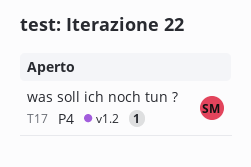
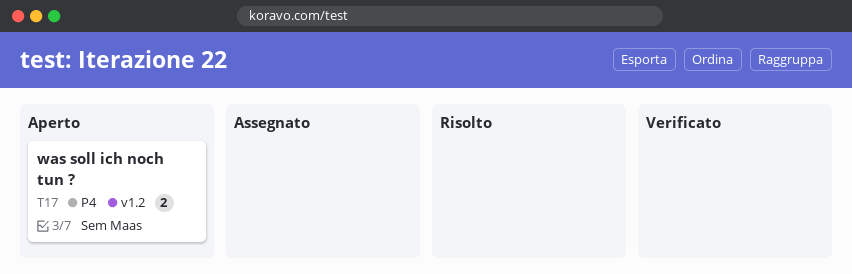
T17, estimate: 1 -> 2

